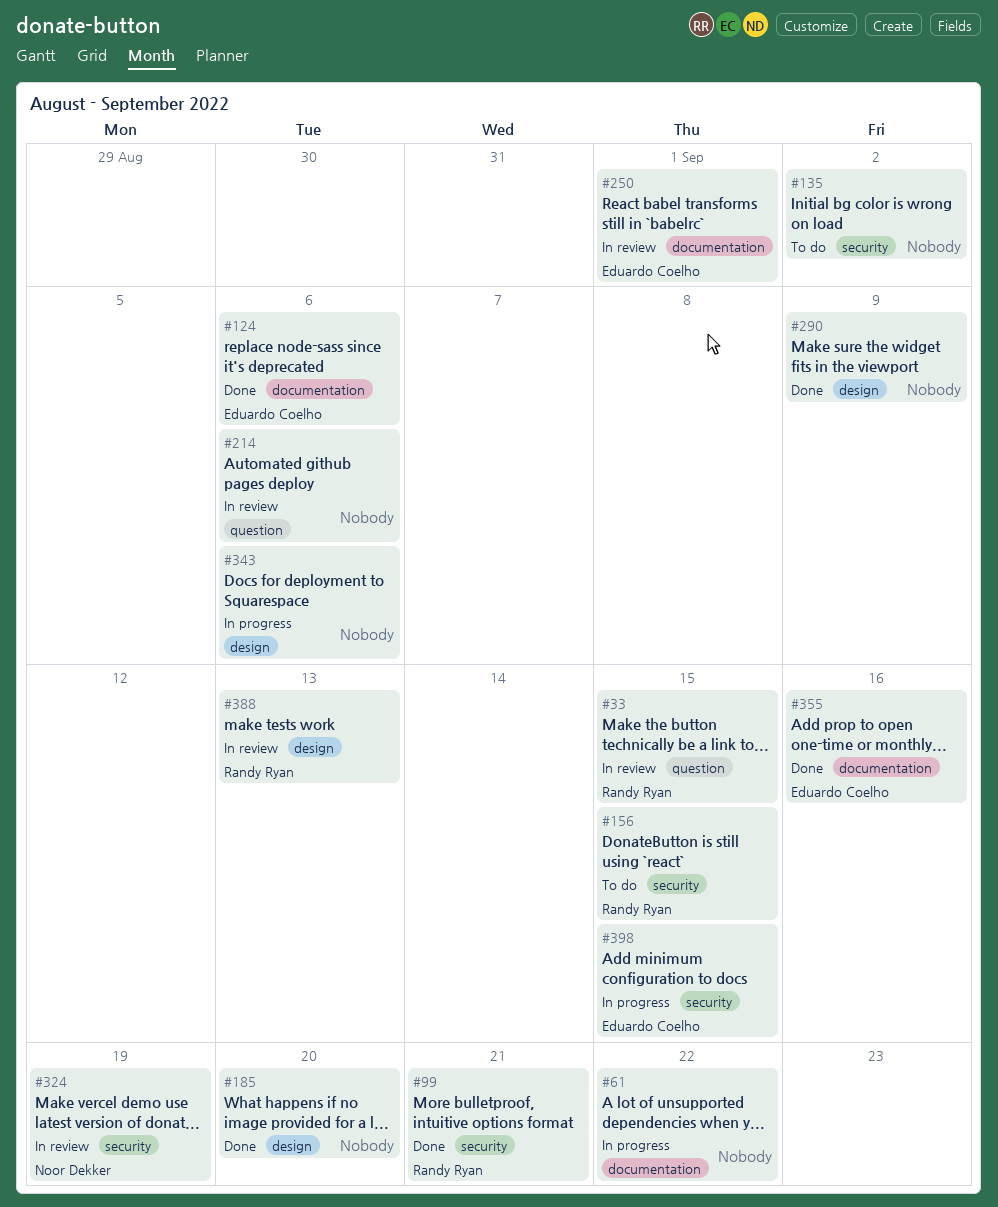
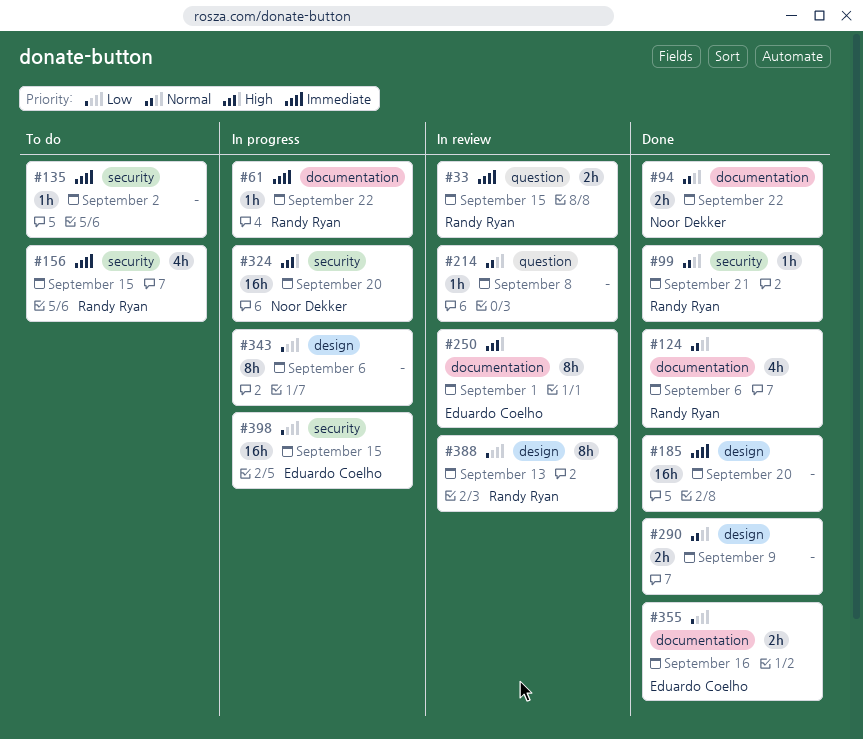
#61, owner: none -> Randy Ryan
#94: none -> present
#124, owner: Eduardo Coelho -> Randy Ryan
#214, due: Sep 6 -> Sep 8
#324, status: In review -> In progress
#324, due: Sep 19 -> Sep 20

